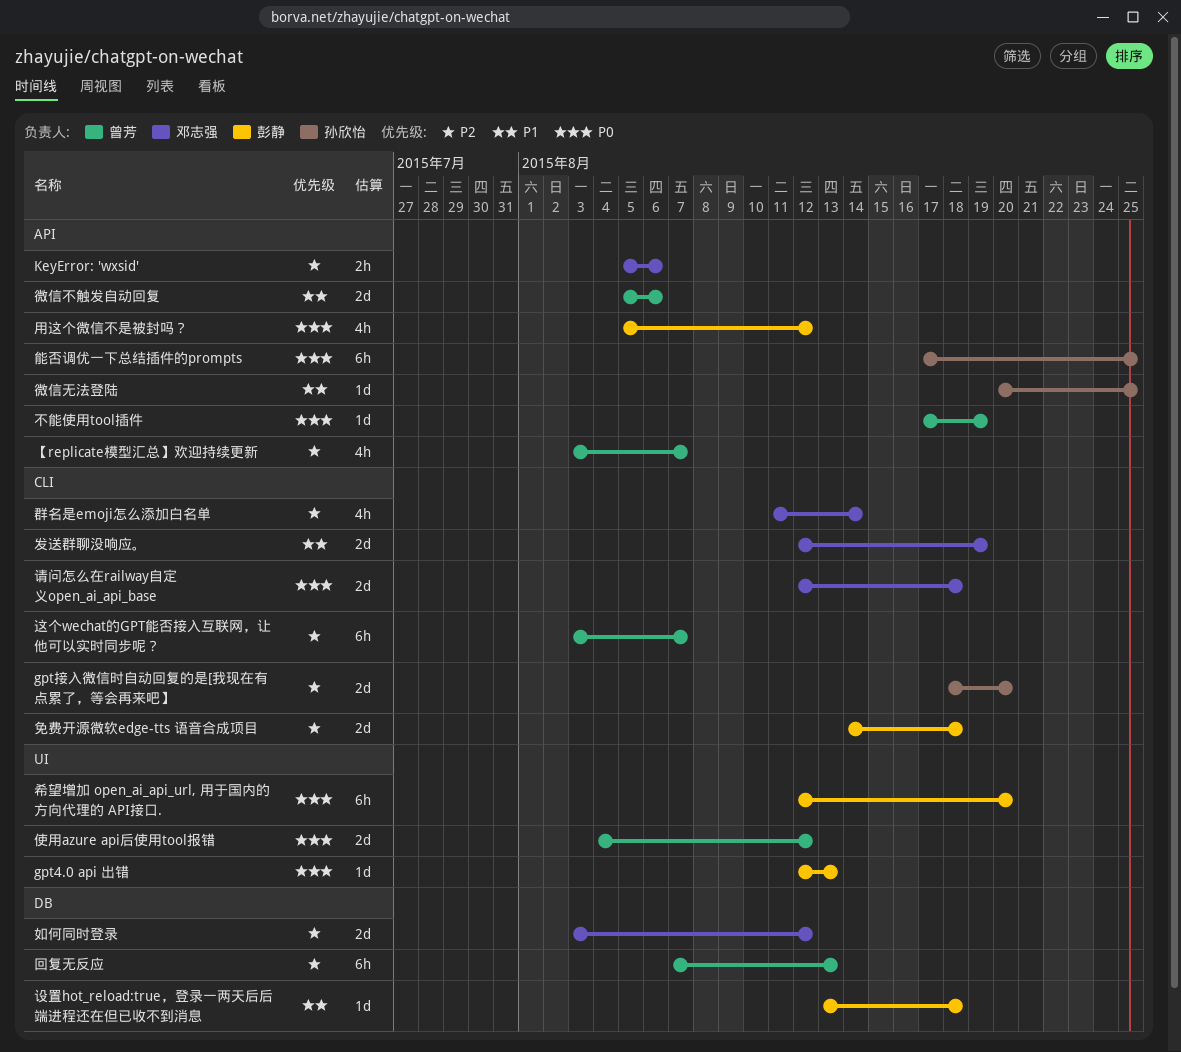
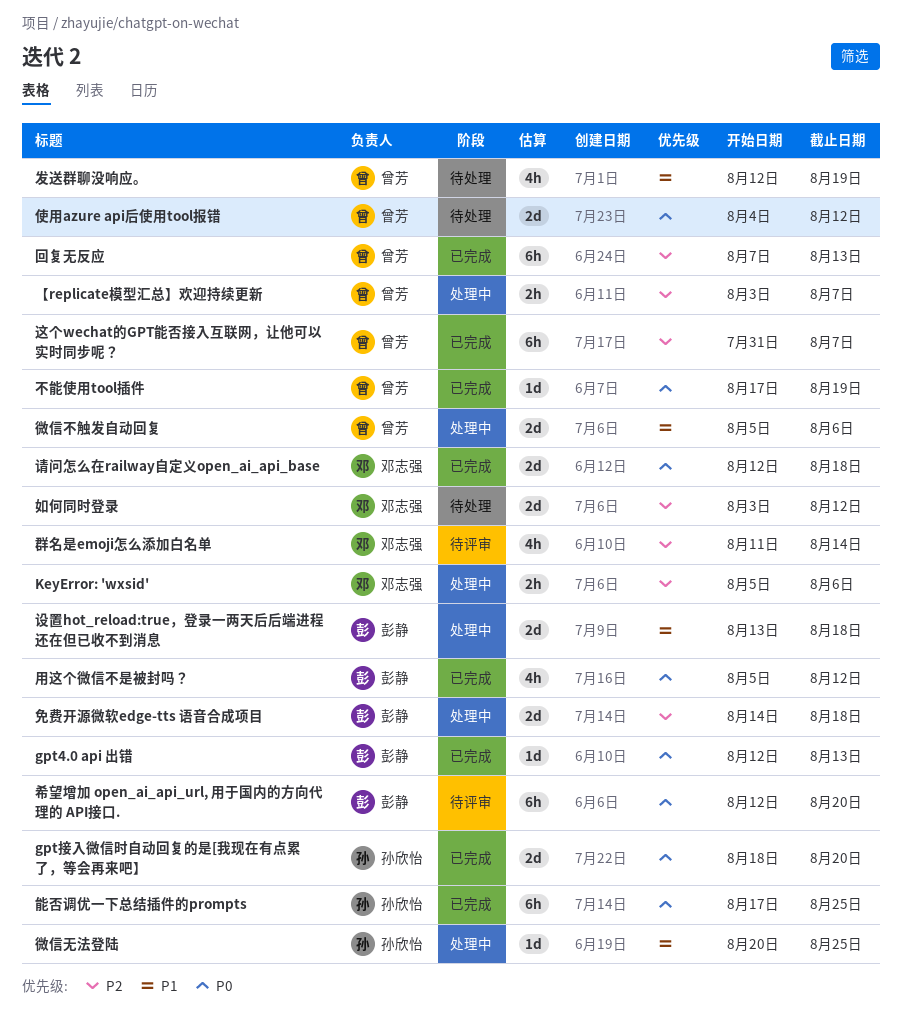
gpt接入微信时自动回复的是[我现在有点累了，等会再来吧】, priority: P2 -> P0
【replicate模型汇总】欢迎持续更新, estimate: 4h -> 2h
发送群聊没响应。, owner: 邓志强 -> 曾芳
发送群聊没响应。, estimate: 2d -> 4h
设置hot_reload:true，登录一两天后后端进程还在但已收不到消息, estimate: 1d -> 2d
这个wechat的GPT能否接入互联网，让他可以实时同步呢？, start: Aug 3 -> Jul 31

